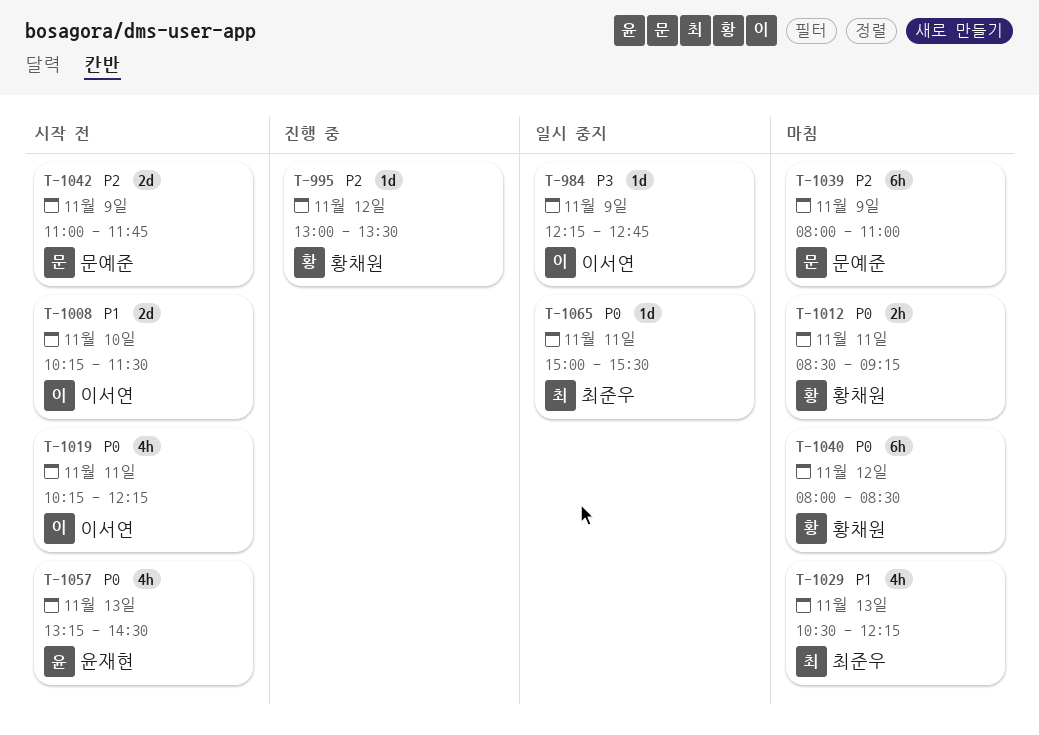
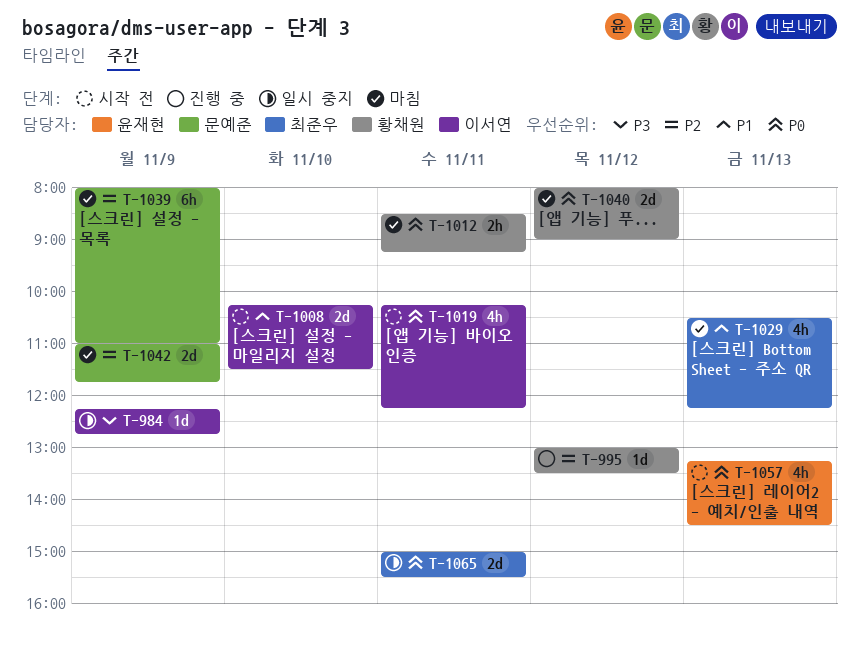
T-1040, estimate: 6h -> 2d
T-1040, ends: 08:30 -> 09:00
T-1042, status: 시작 전 -> 마침
T-1065, estimate: 1d -> 2d

